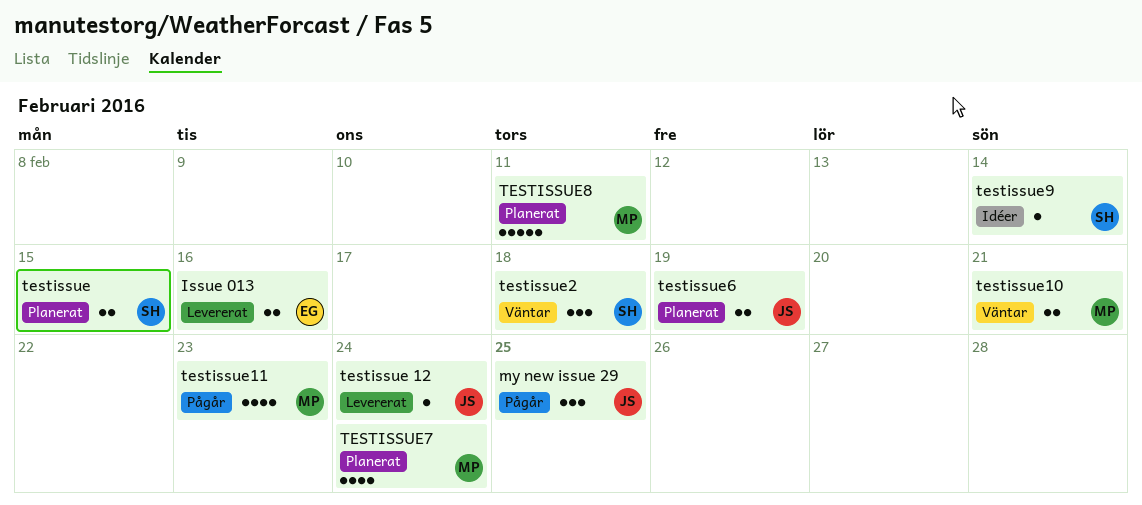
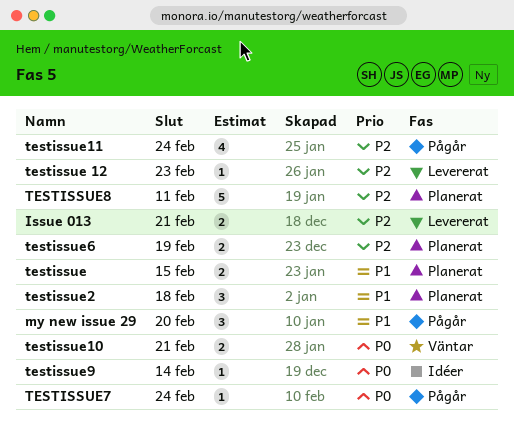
Issue 013, due: Feb 16 -> Feb 21
my new issue 29, due: Feb 25 -> Feb 20
testissue 12, due: Feb 24 -> Feb 23
testissue11, due: Feb 23 -> Feb 24
testissue2, status: Väntar -> Planerat
TESTISSUE7, status: Planerat -> Pågår
TESTISSUE7, estimate: 4 -> 1

